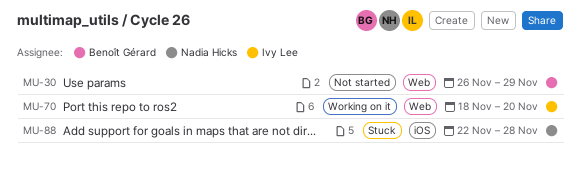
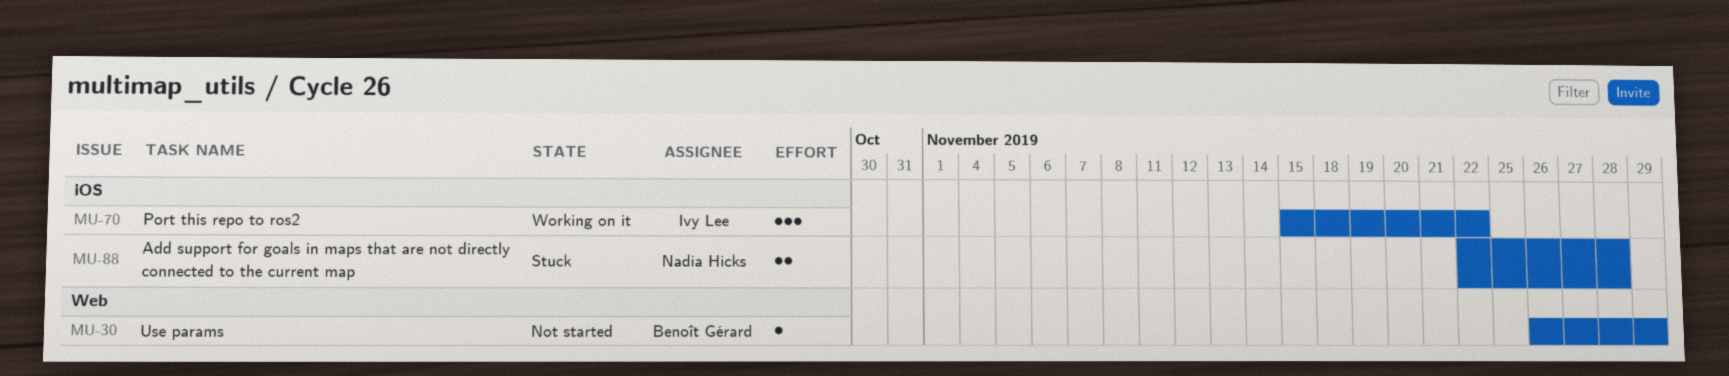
MU-70, label: Web -> iOS
MU-70, start: Nov 18 -> Nov 15
MU-70, due: Nov 20 -> Nov 22

